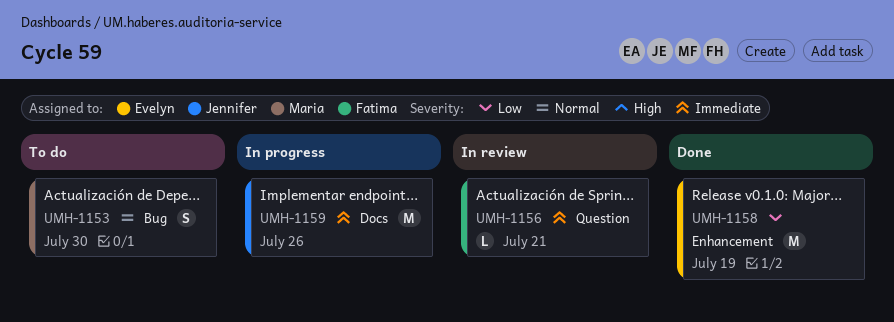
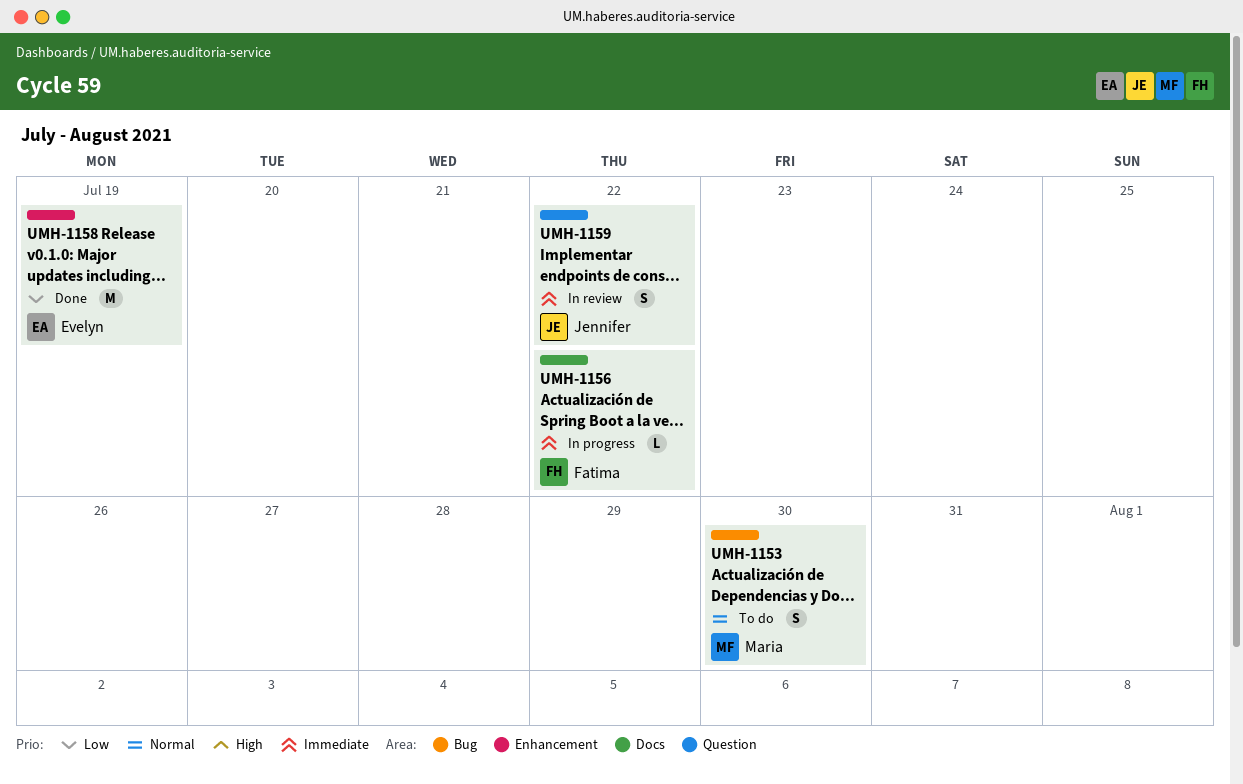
UMH-1156, status: In review -> In progress
UMH-1156, label: Question -> Docs
UMH-1156, due: Jul 21 -> Jul 22
UMH-1159, status: In progress -> In review
UMH-1159, label: Docs -> Question
UMH-1159, estimate: M -> S
UMH-1159, due: Jul 26 -> Jul 22

